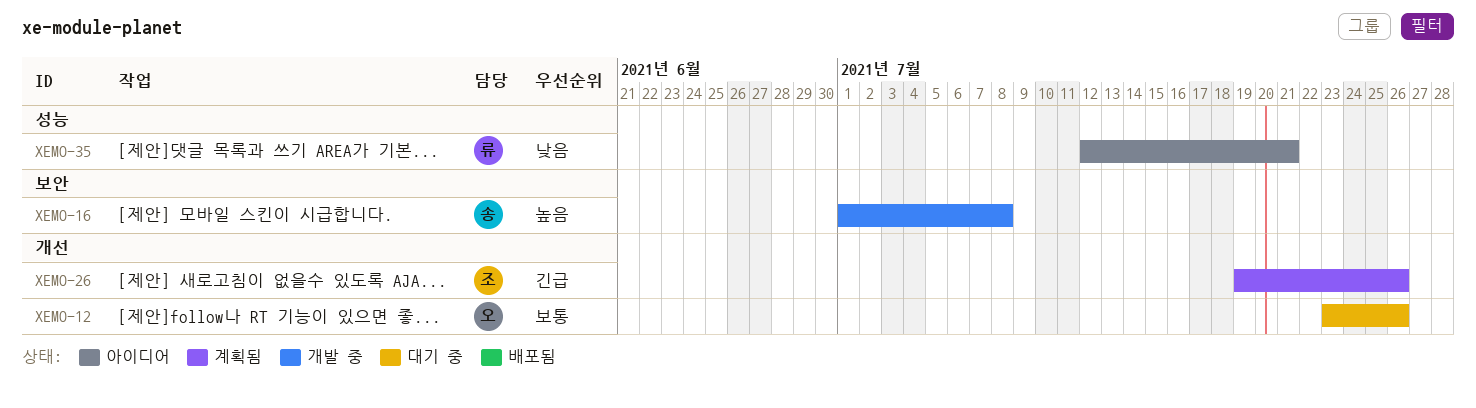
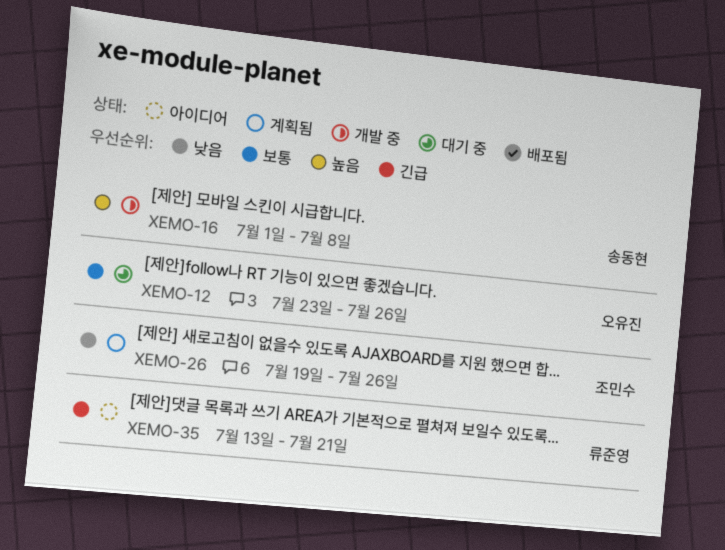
XEMO-26, priority: 긴급 -> 낮음
XEMO-35, priority: 낮음 -> 긴급
XEMO-35, start: Jul 12 -> Jul 13

